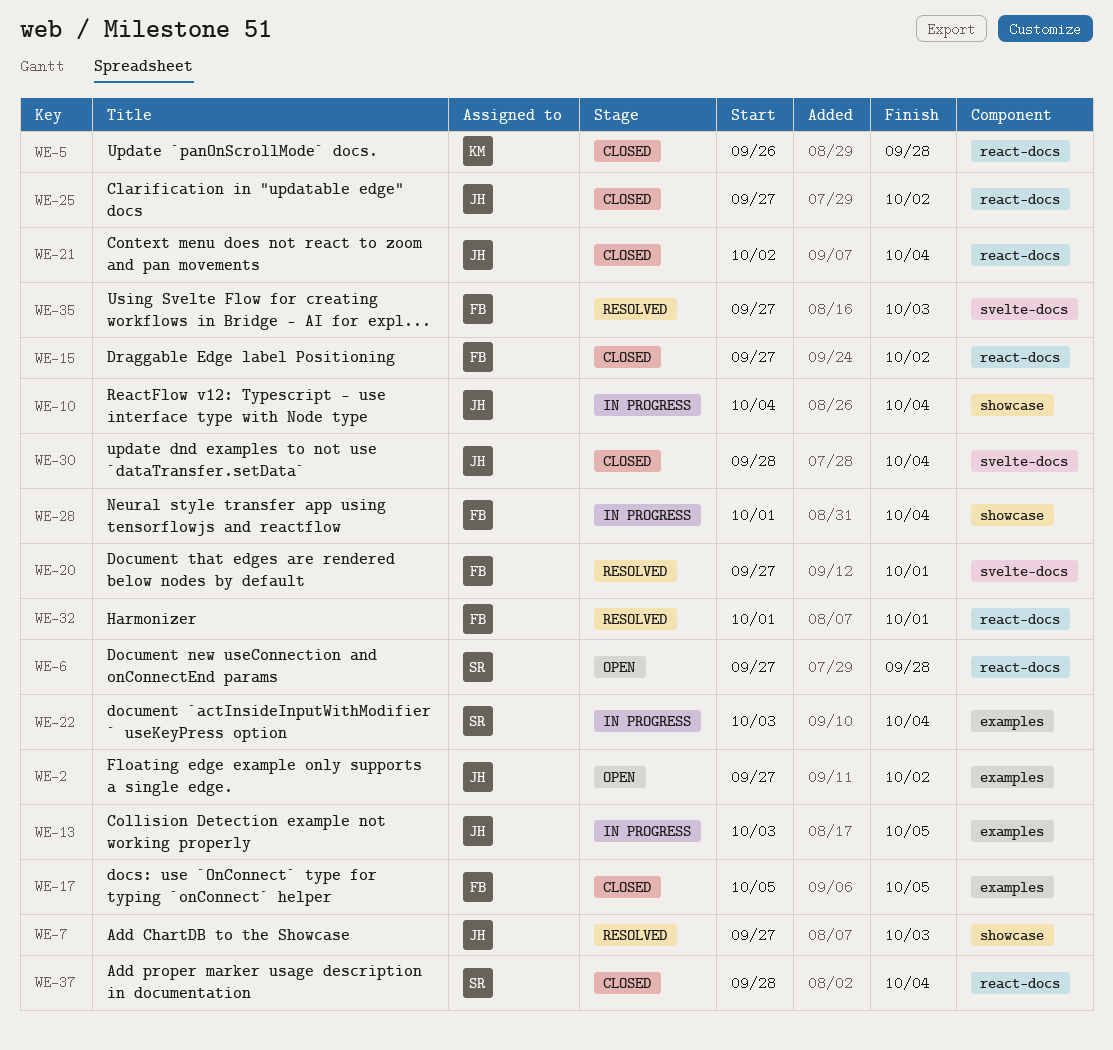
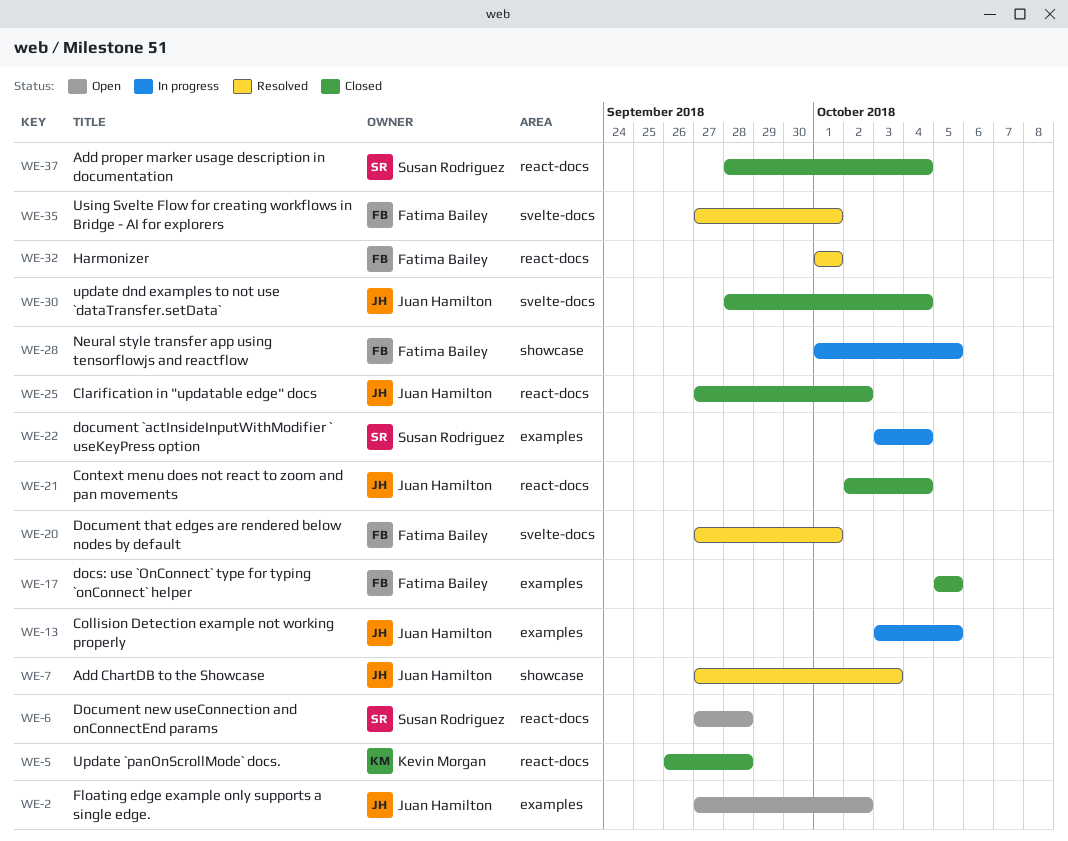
WE-10: present -> none
WE-15: present -> none
WE-28, due: Oct 4 -> Oct 5
WE-35, due: Oct 3 -> Oct 1

